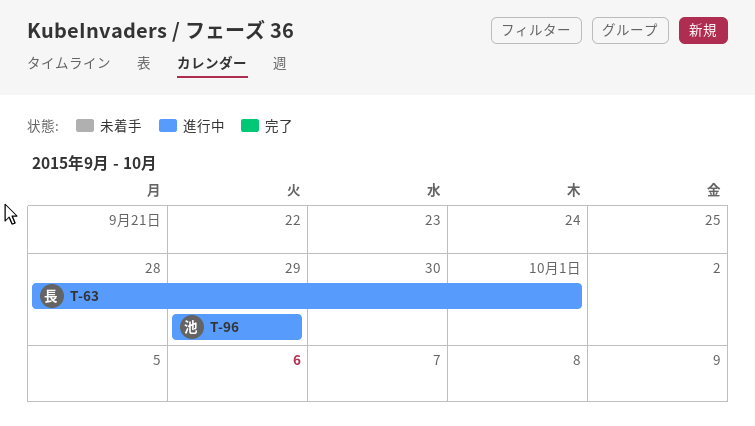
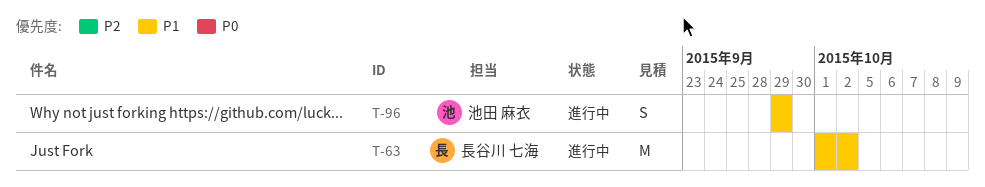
T-63, start: Sep 28 -> Oct 1
T-63, due: Oct 1 -> Oct 2

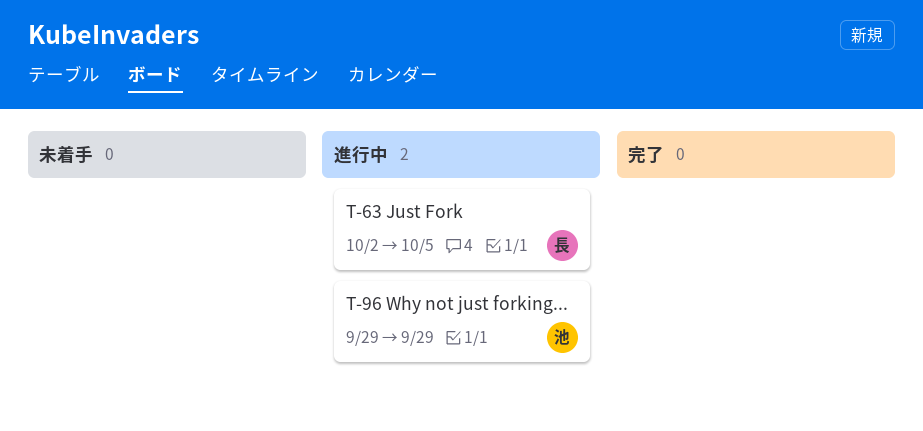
T-63, start: Oct 1 -> Oct 2
T-63, due: Oct 2 -> Oct 5

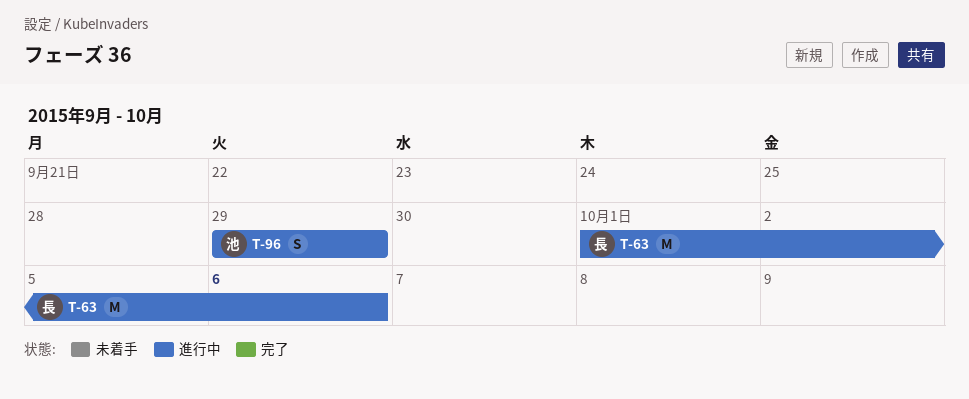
T-63, start: Oct 2 -> Oct 1
T-63, due: Oct 5 -> Oct 6

